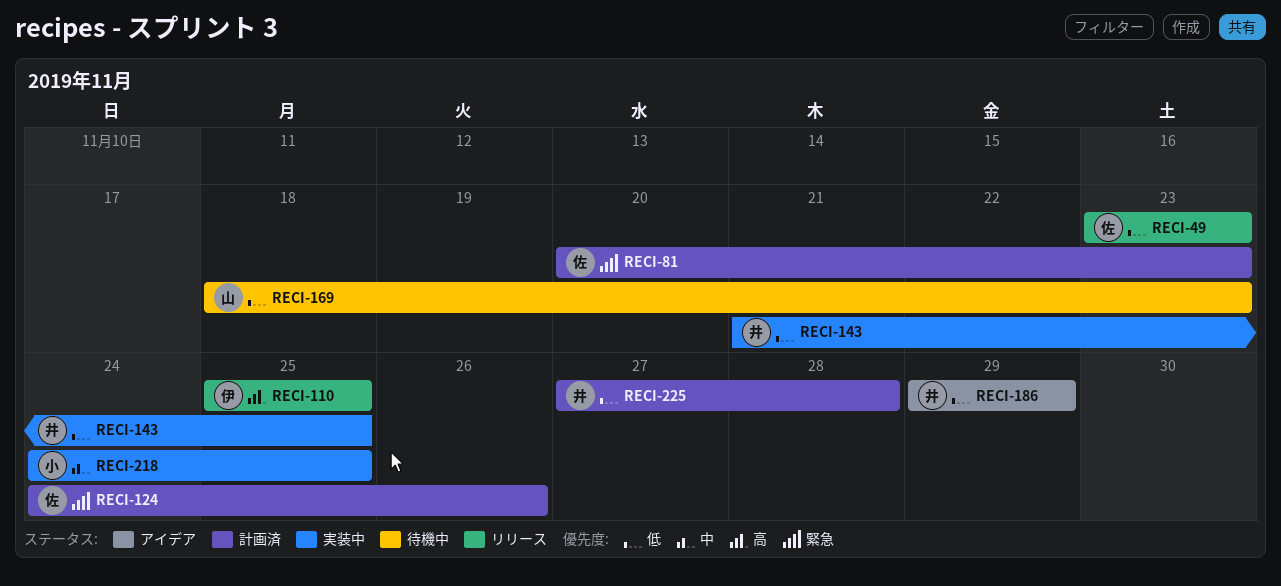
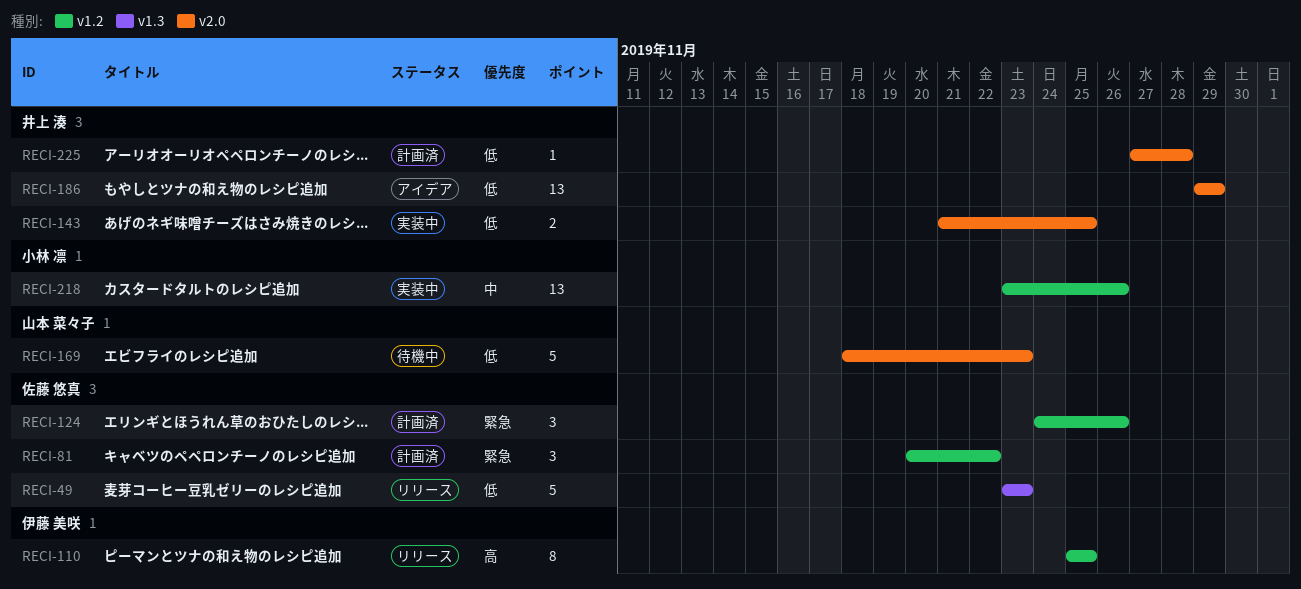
RECI-81, due: Nov 23 -> Nov 22
RECI-218, start: Nov 24 -> Nov 23
RECI-218, due: Nov 25 -> Nov 26

